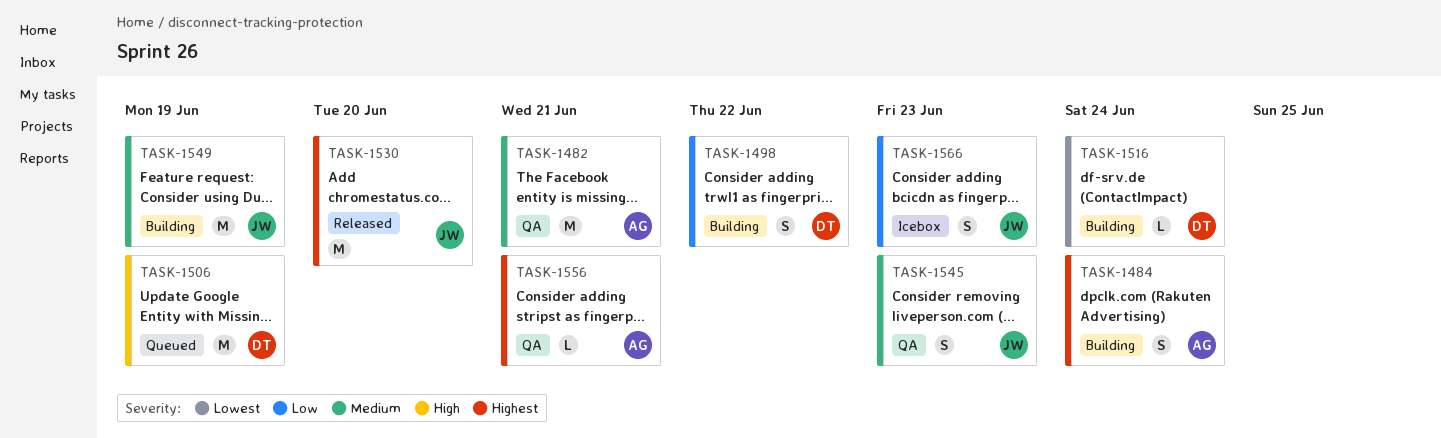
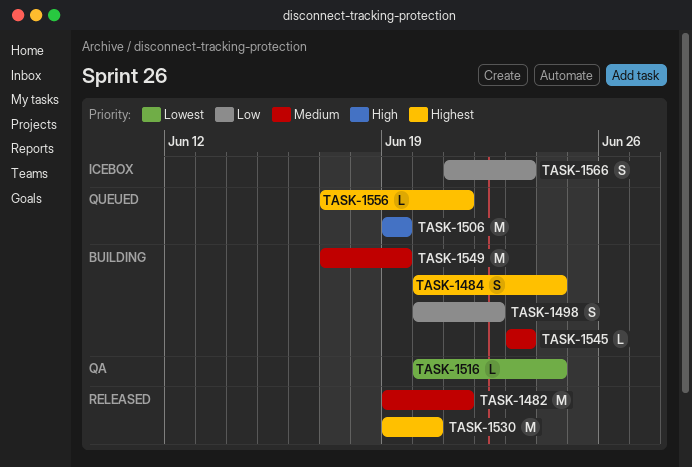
TASK-1482, status: QA -> Released
TASK-1516, status: Building -> QA
TASK-1545, status: QA -> Building
TASK-1545, estimate: S -> L
TASK-1556, status: QA -> Queued

